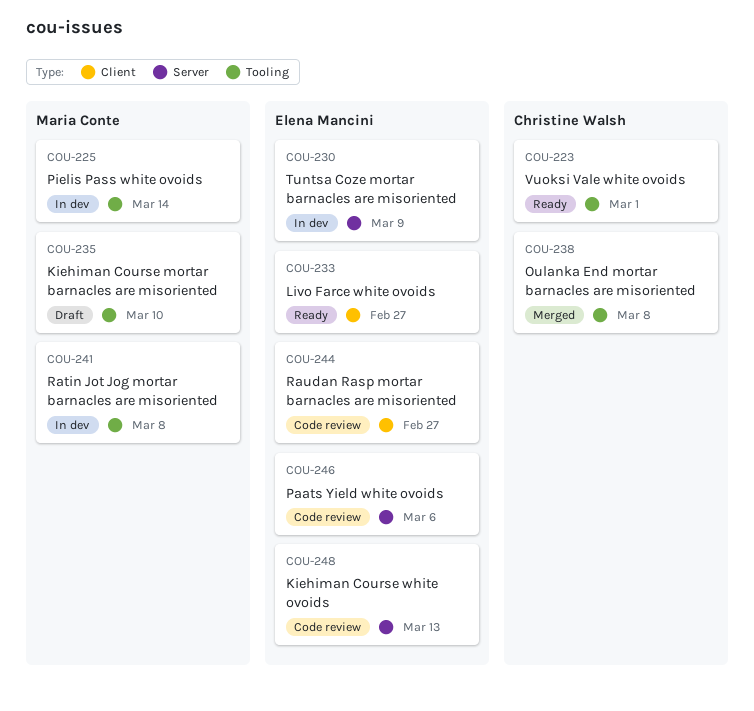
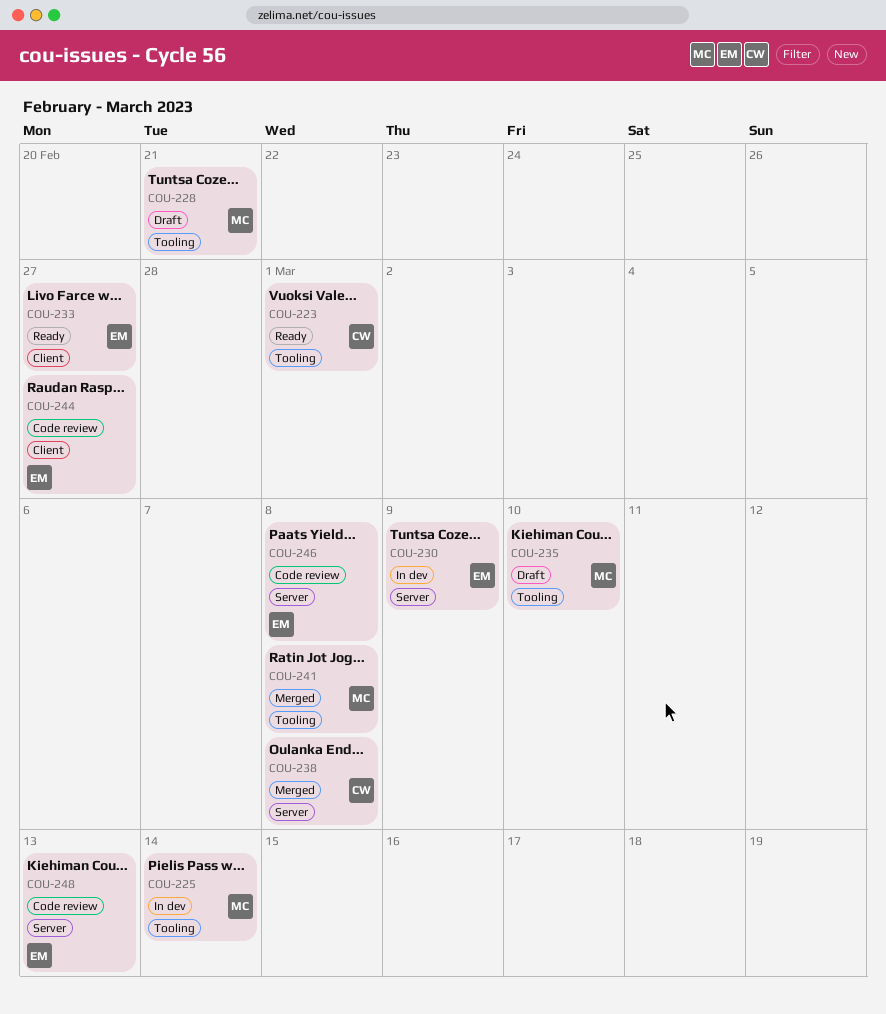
COU-228: none -> present
COU-238, label: Tooling -> Server
COU-241, status: In dev -> Merged
COU-246, due: Mar 6 -> Mar 8

